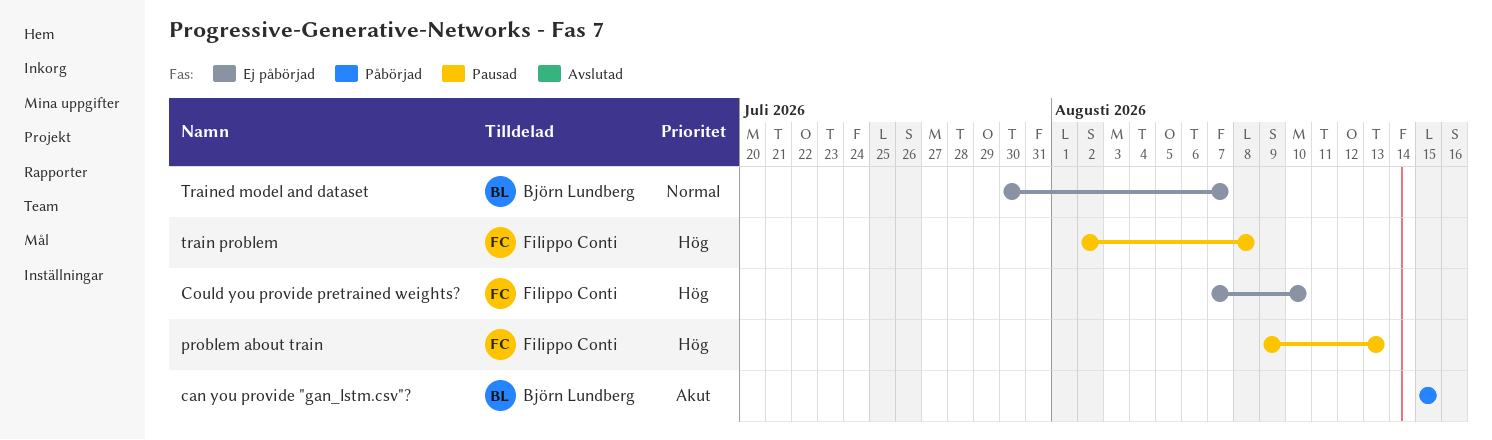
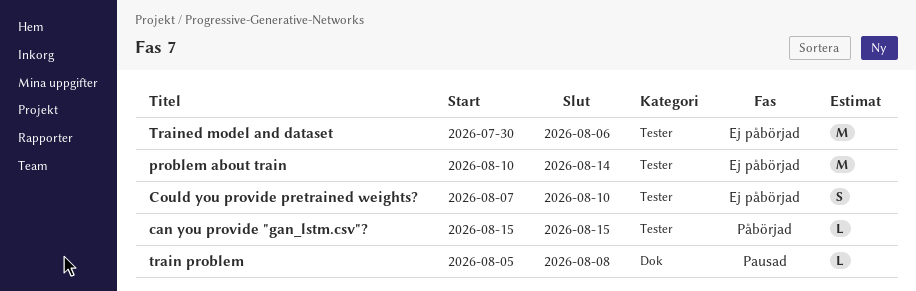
problem about train, status: Pausad -> Ej påbörjad
problem about train, start: Aug 9 -> Aug 10
problem about train, due: Aug 13 -> Aug 14
train problem, start: Aug 2 -> Aug 5
Trained model and dataset, due: Aug 7 -> Aug 6

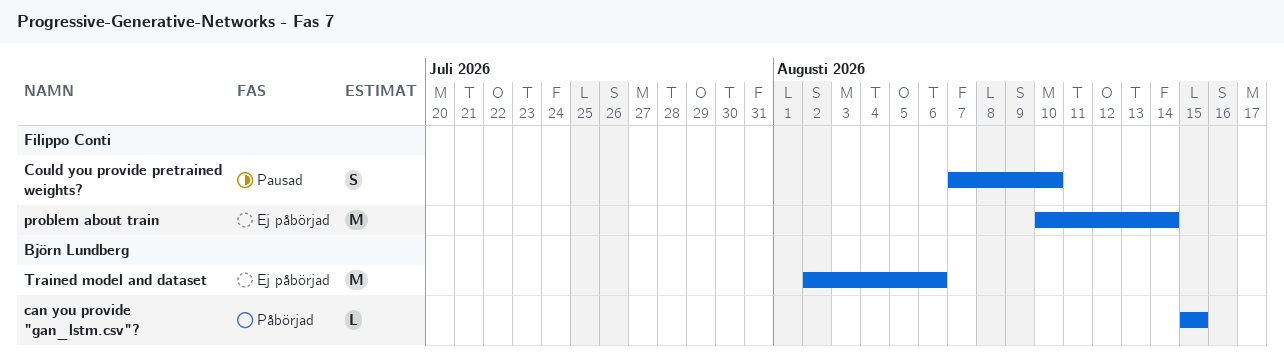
Could you provide pretrained weights?, status: Ej påbörjad -> Pausad
train problem: present -> none
Trained model and dataset, start: Jul 30 -> Aug 2

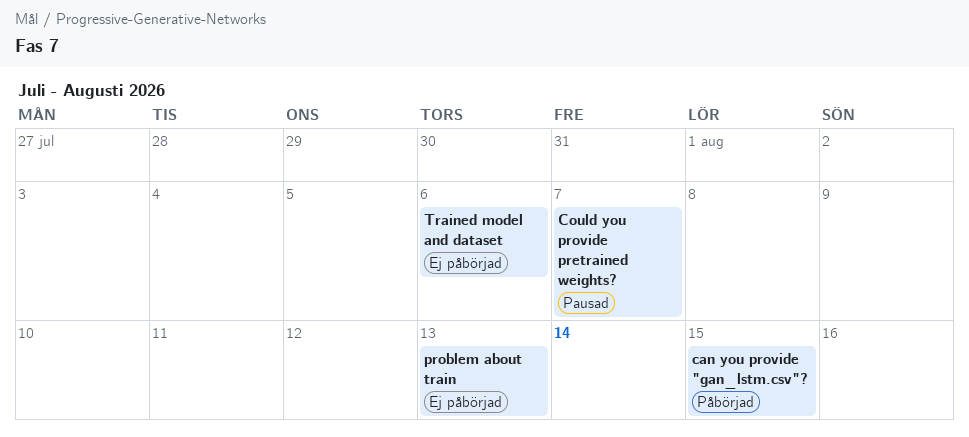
Could you provide pretrained weights?, due: Aug 10 -> Aug 7
problem about train, due: Aug 14 -> Aug 13

